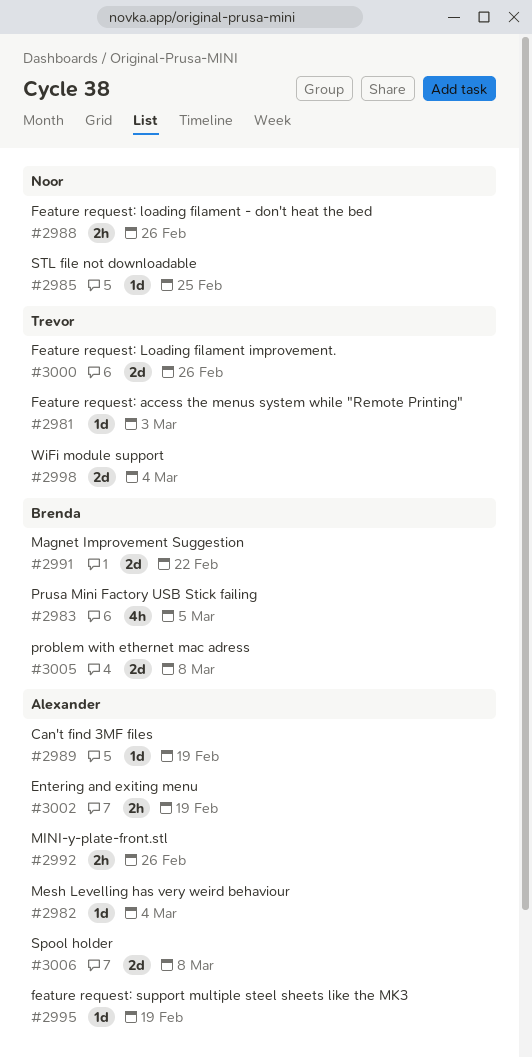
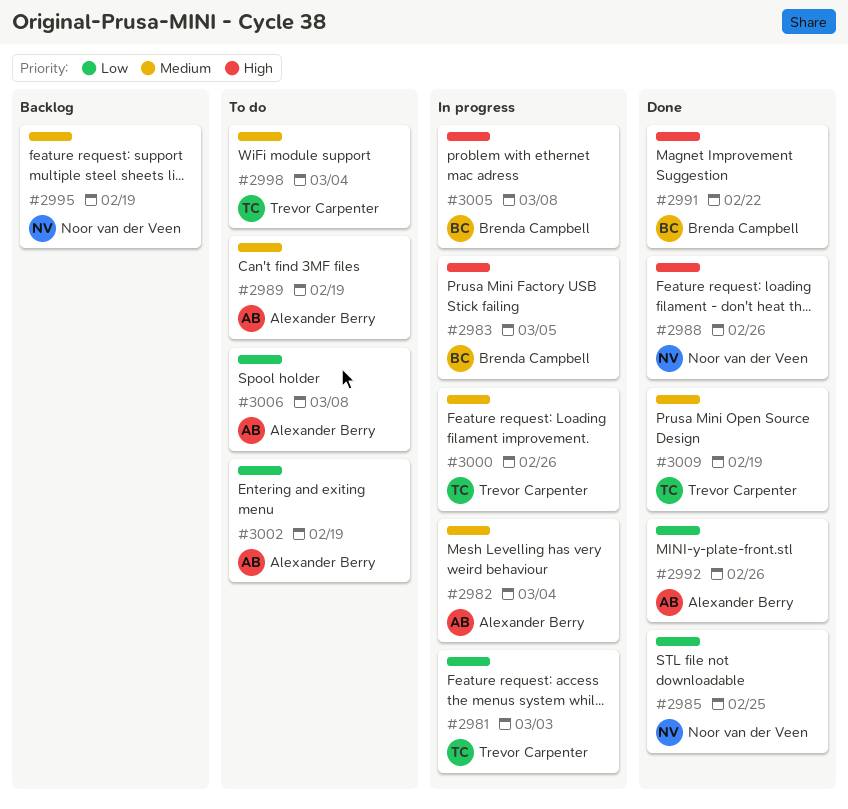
#2995, owner: Alexander Berry -> Noor van der Veen
#3009: none -> present

